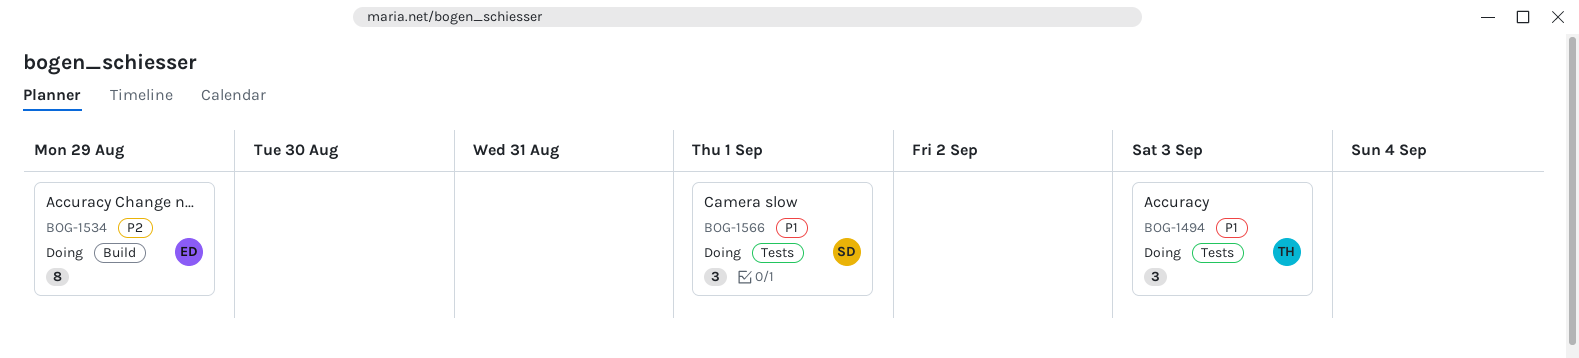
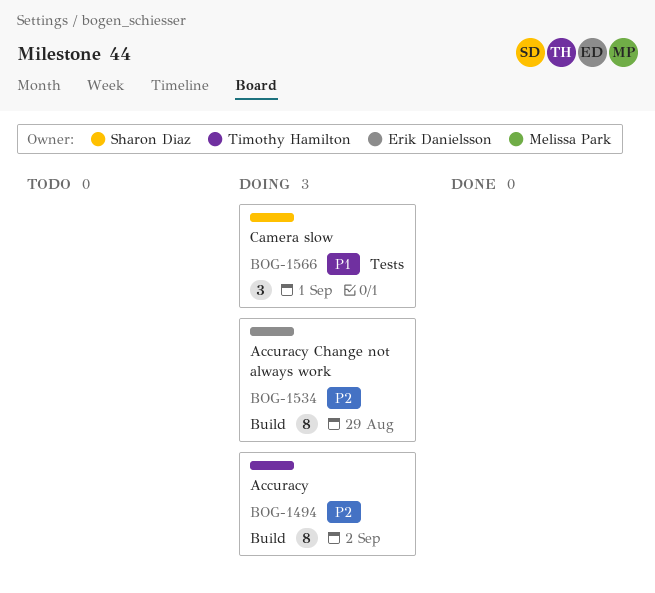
BOG-1494, priority: P1 -> P2
BOG-1494, label: Tests -> Build
BOG-1494, estimate: 3 -> 8
BOG-1494, due: Sep 3 -> Sep 2

